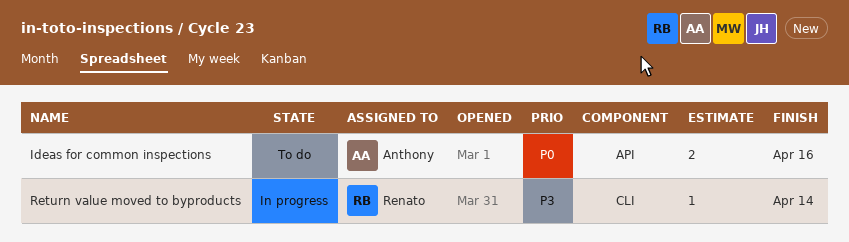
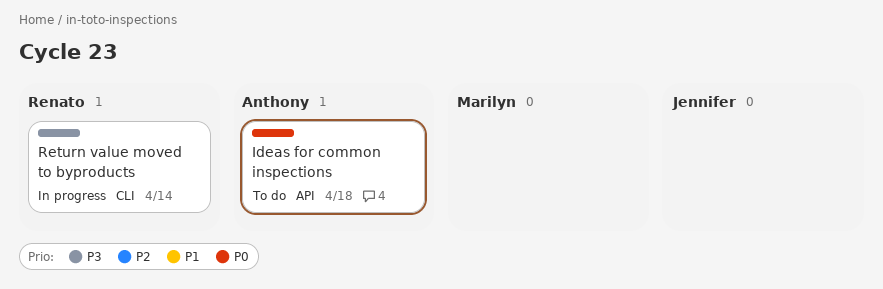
Ideas for common inspections, due: Apr 16 -> Apr 18

